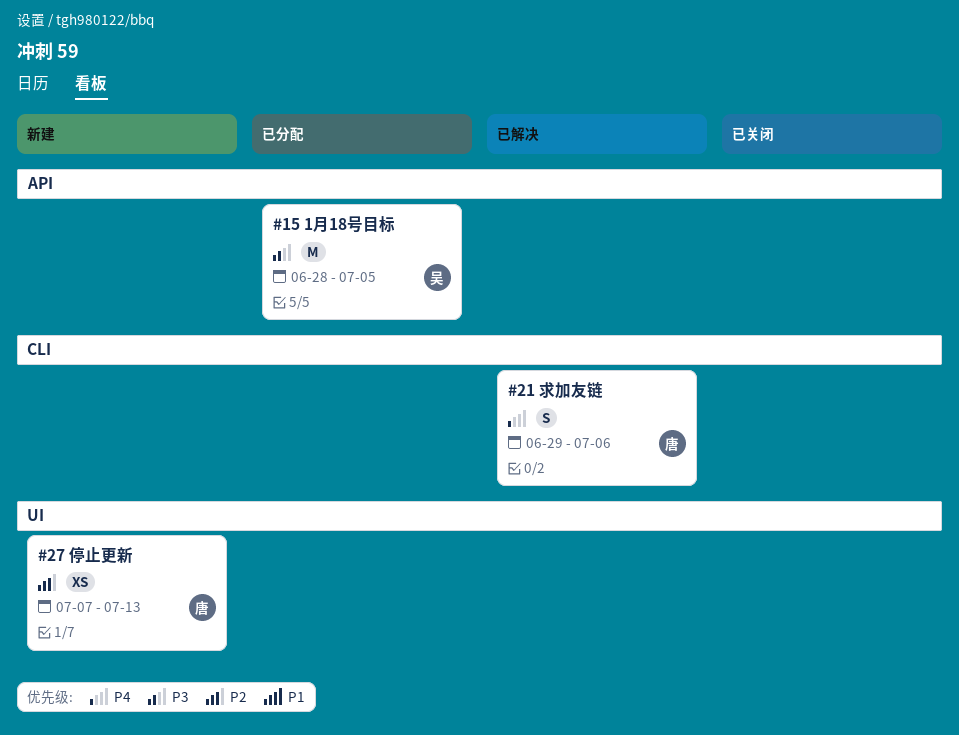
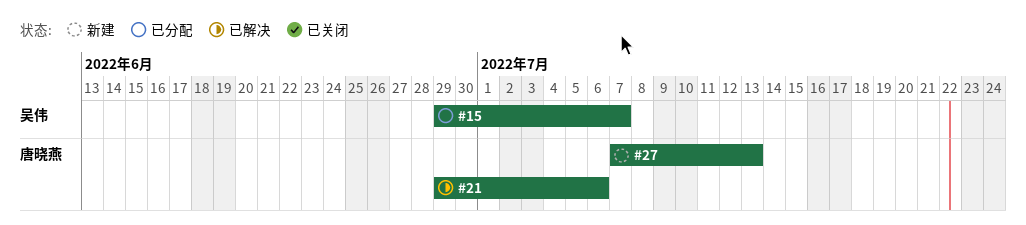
#15, start: Jun 28 -> Jun 29
#15, due: Jul 5 -> Jul 7

